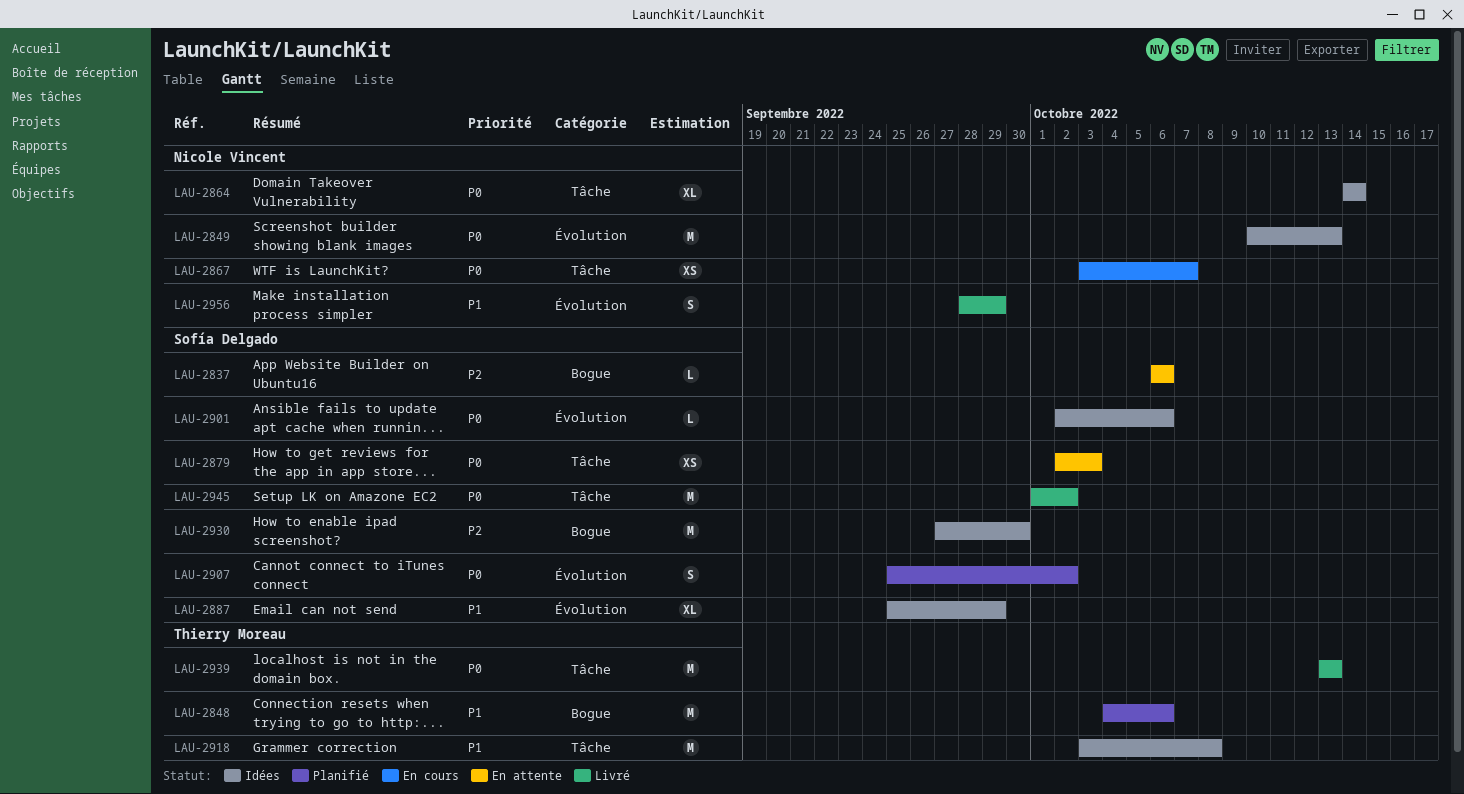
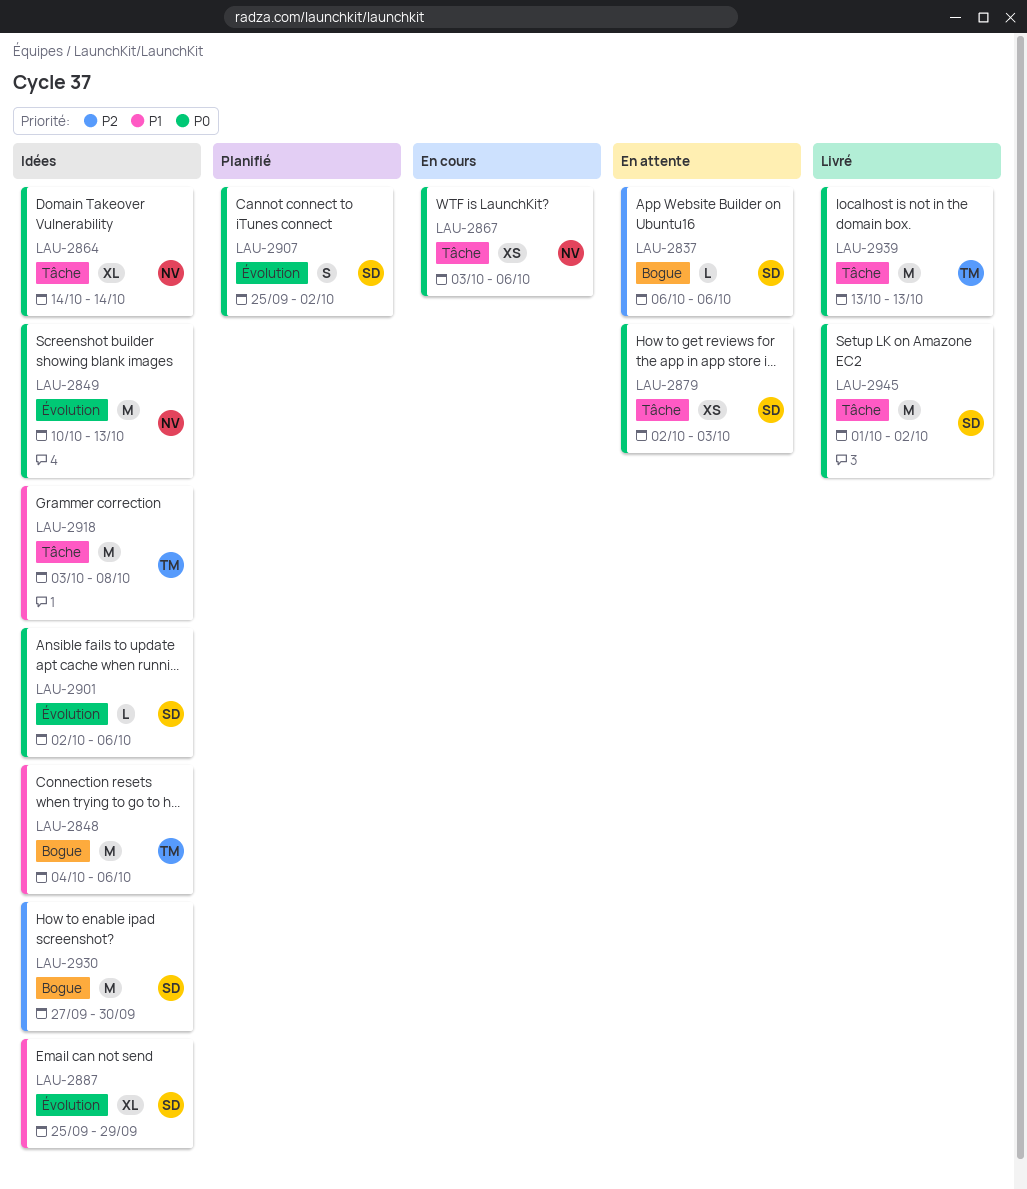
LAU-2848, status: Planifié -> Idées
LAU-2867, due: Oct 7 -> Oct 6
LAU-2956: present -> none

